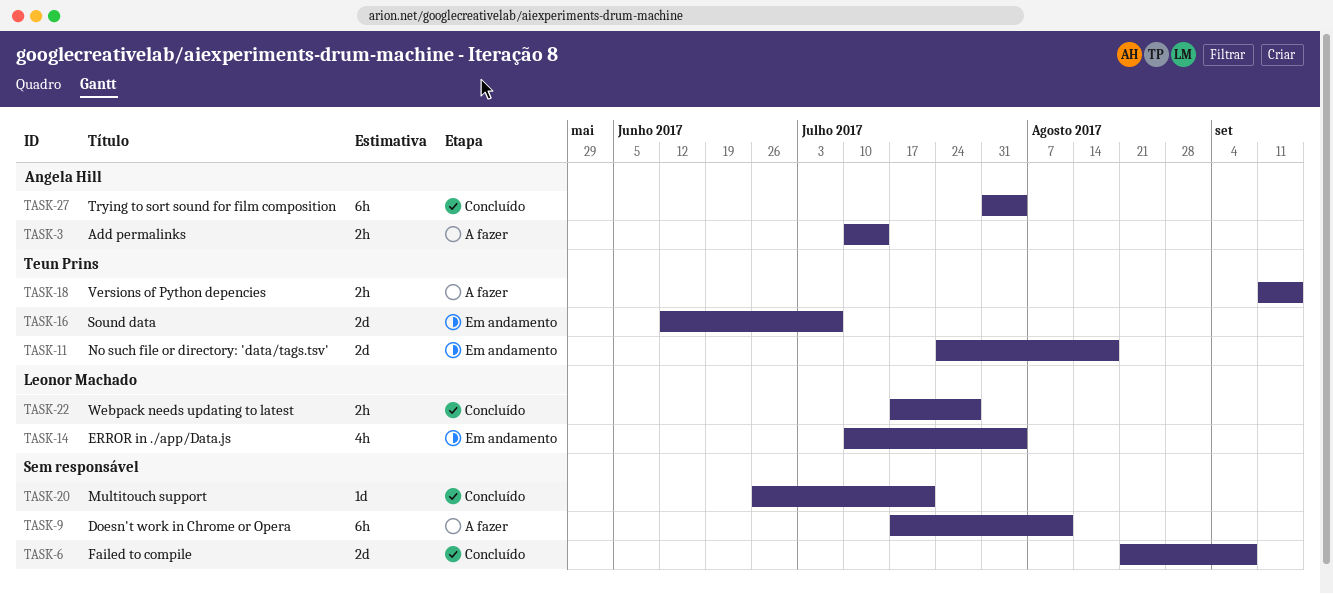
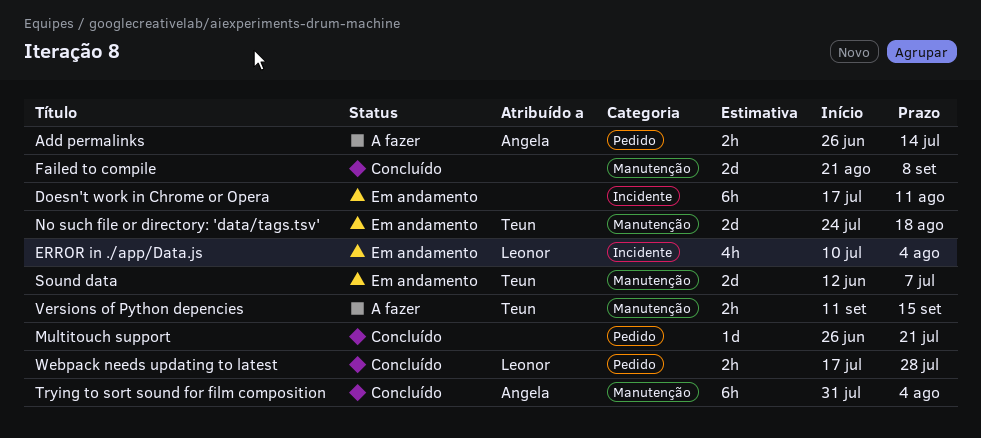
Add permalinks, start: Jul 10 -> Jun 26
Doesn't work in Chrome or Opera, status: A fazer -> Em andamento

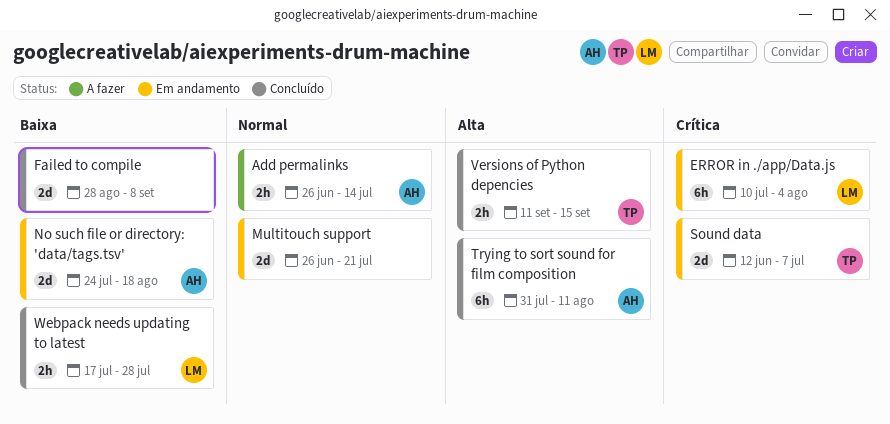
Doesn't work in Chrome or Opera: present -> none
ERROR in ./app/Data.js, estimate: 4h -> 6h
Failed to compile, start: Aug 21 -> Aug 28
Multitouch support, status: Concluído -> Em andamento
Multitouch support, estimate: 1d -> 2d
No such file or directory: 'data/tags.tsv', owner: Teun -> Angela
Trying to sort sound for film composition, due: Aug 4 -> Aug 11
Versions of Python depencies, status: A fazer -> Concluído

